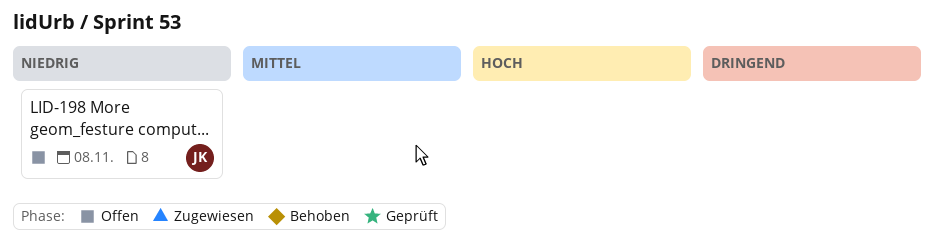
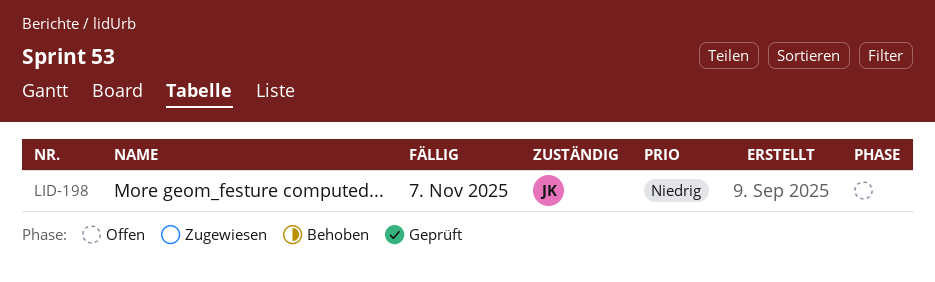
LID-198, due: Nov 8 -> Nov 7

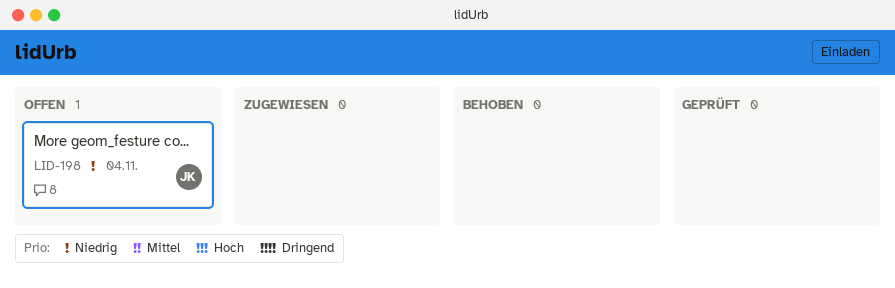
LID-198, due: Nov 7 -> Nov 4

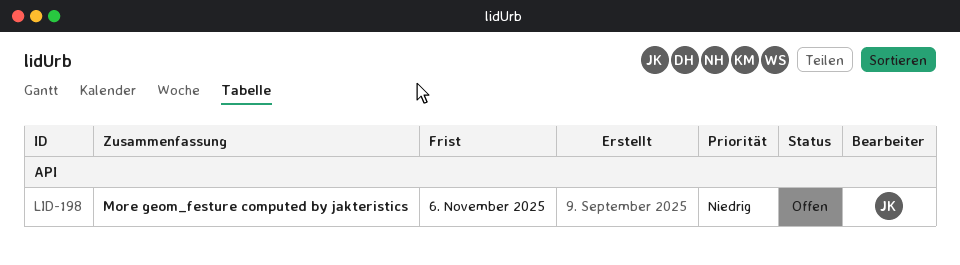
LID-198, due: Nov 4 -> Nov 6

